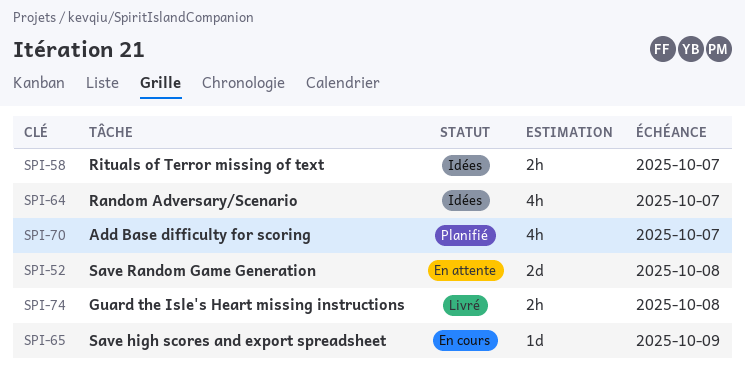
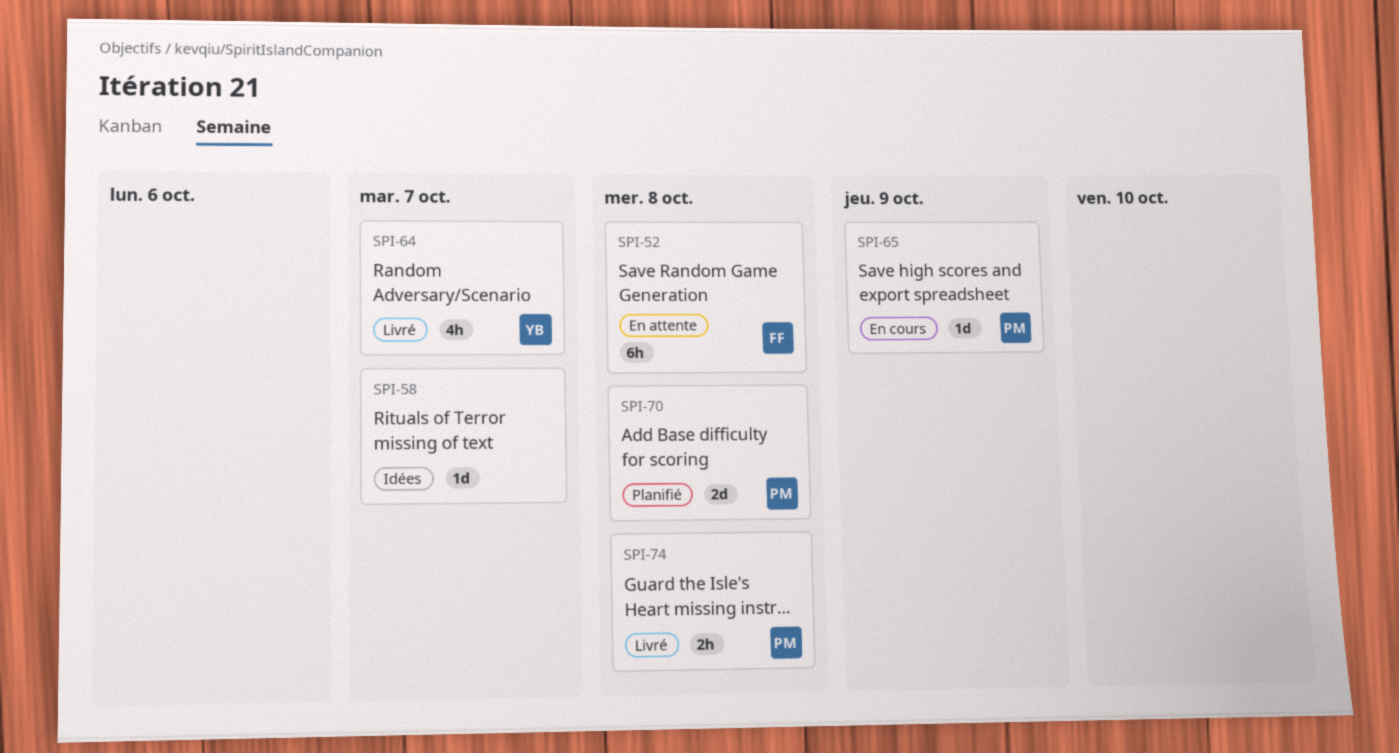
SPI-52, estimate: 2d -> 6h
SPI-58, estimate: 2h -> 1d
SPI-64, status: Idées -> Livré
SPI-70, estimate: 4h -> 2d
SPI-70, due: Oct 7 -> Oct 8

